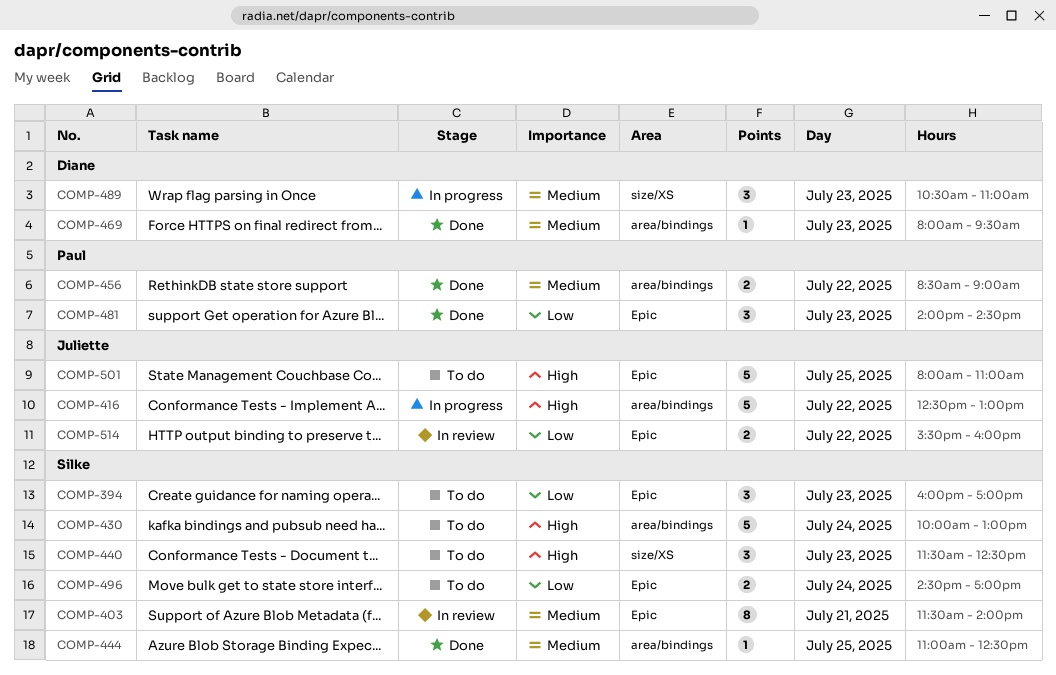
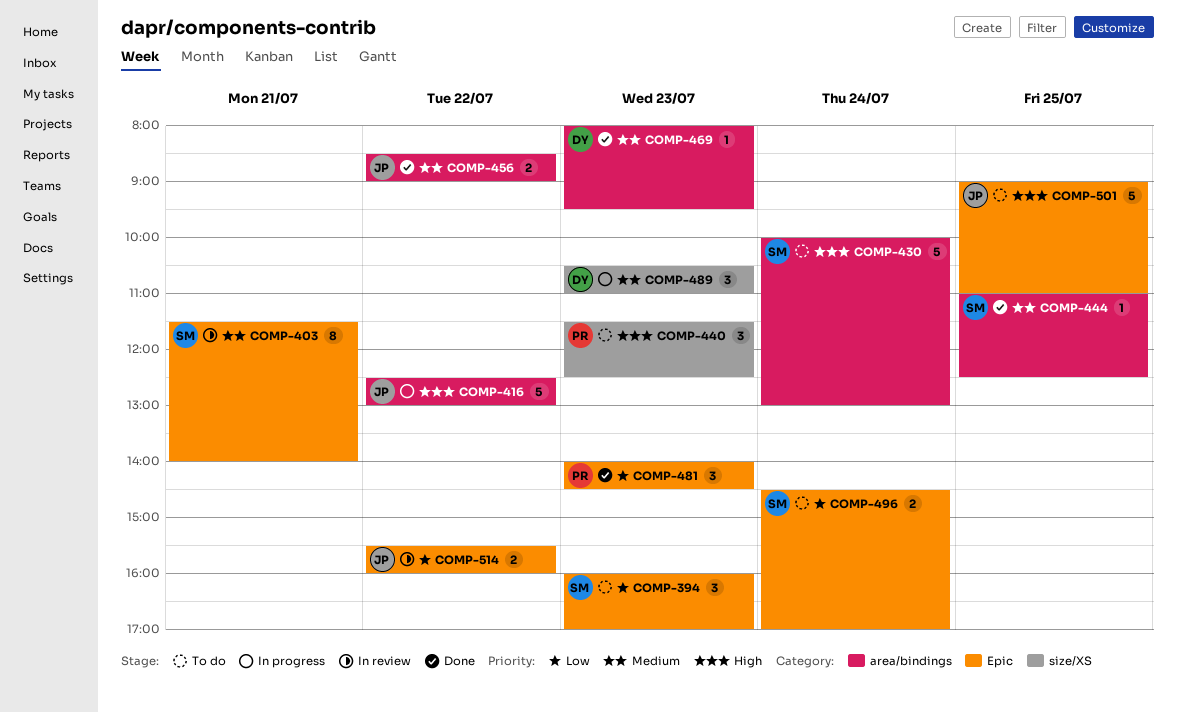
COMP-440, owner: Silke -> Paul
COMP-456, owner: Paul -> Juliette
COMP-501, begins: 08:00 -> 09:00

